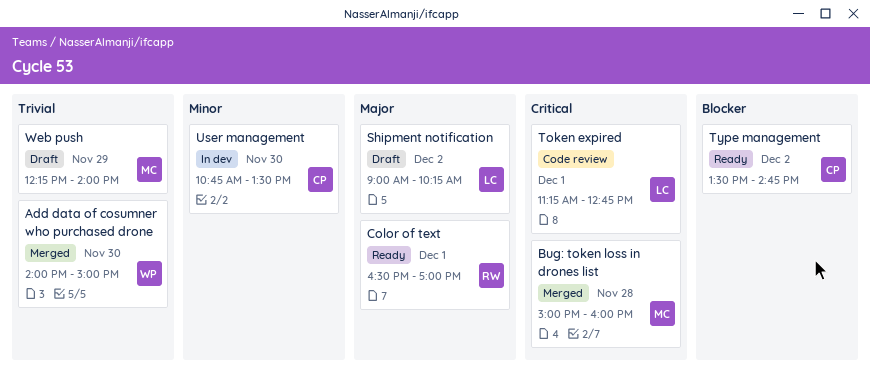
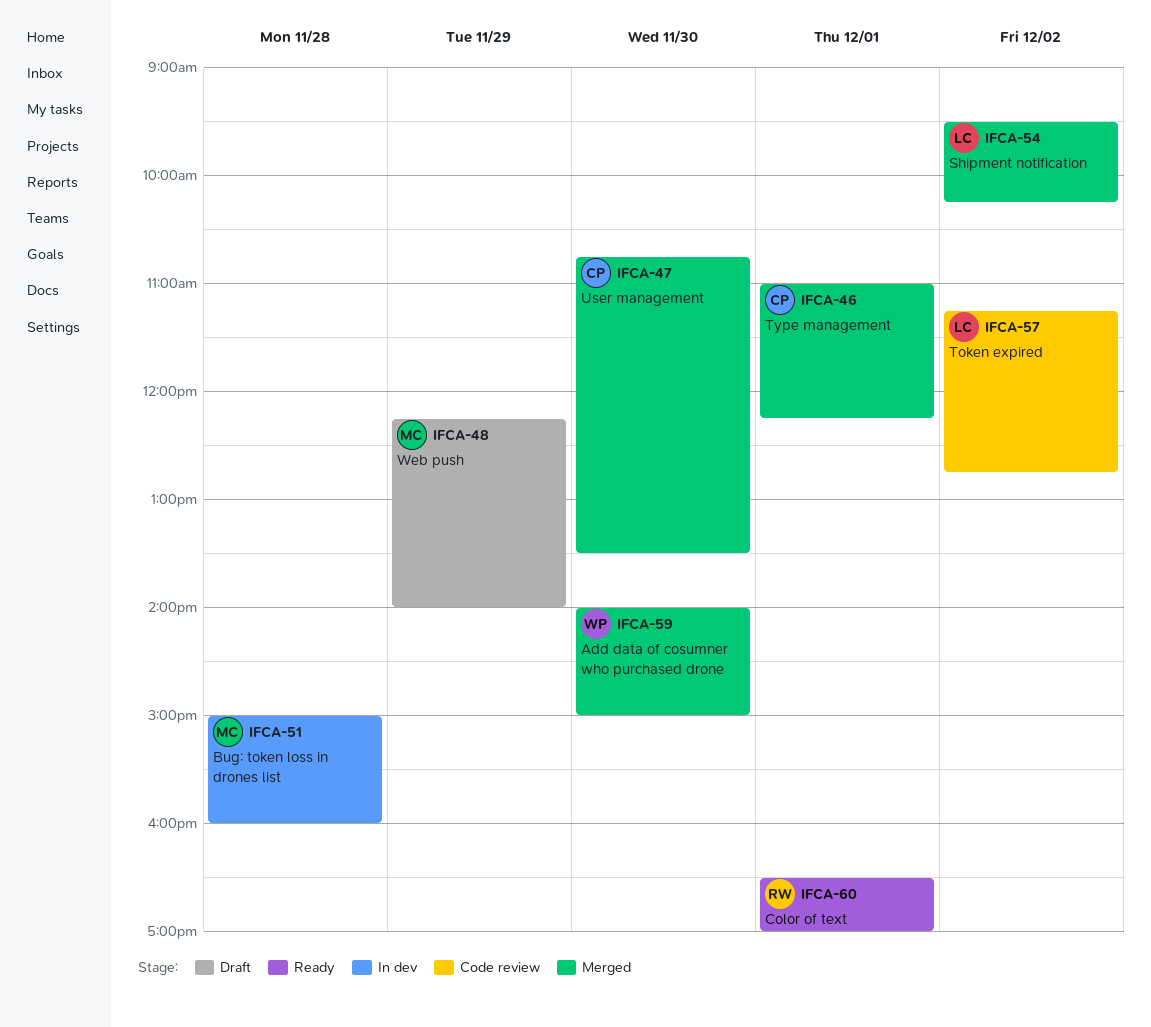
Bug: token loss in drones list, status: Merged -> In dev
Shipment notification, status: Draft -> Merged
Shipment notification, begins: 09:00 -> 09:30
Token expired, day: Dec 1 -> Dec 2
Type management, status: Ready -> Merged
Type management, day: Dec 2 -> Dec 1
Type management, begins: 13:30 -> 11:00
Type management, ends: 14:45 -> 12:15
User management, status: In dev -> Merged

